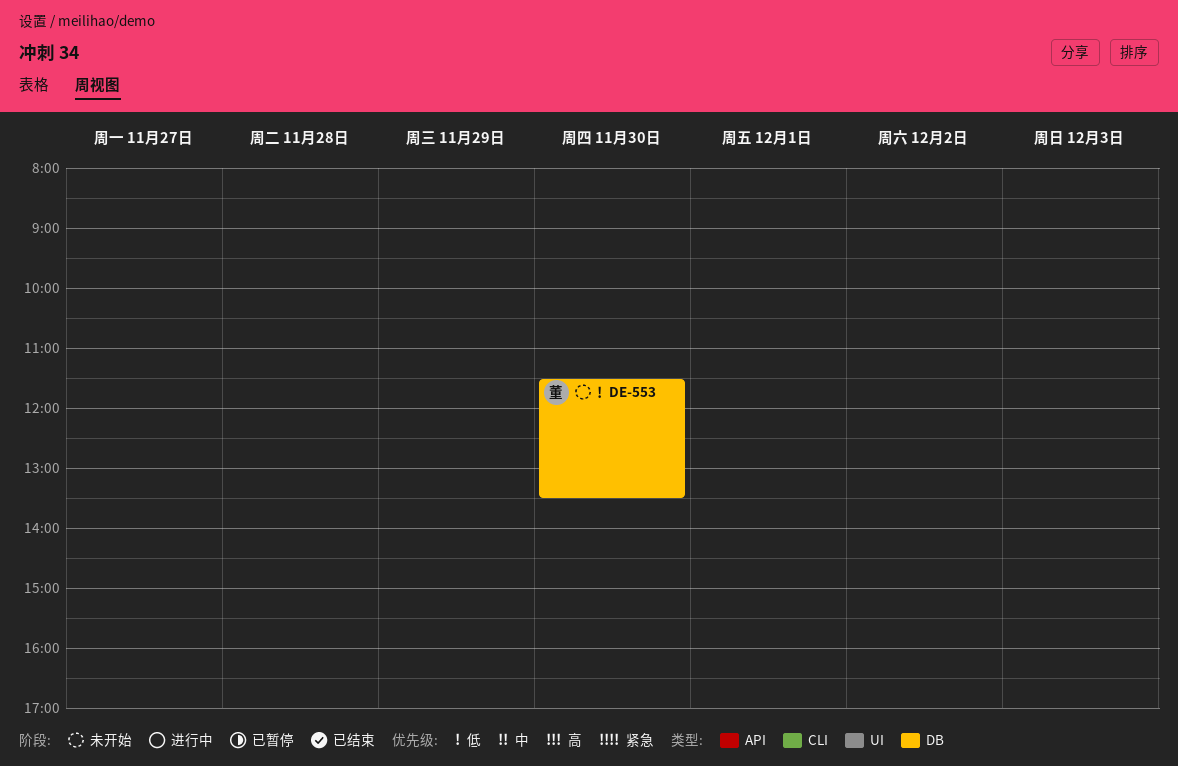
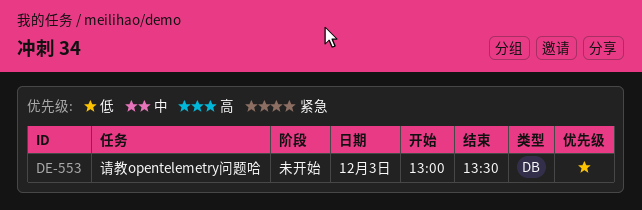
DE-553, day: Nov 30 -> Dec 3
DE-553, begins: 11:30 -> 13:00

